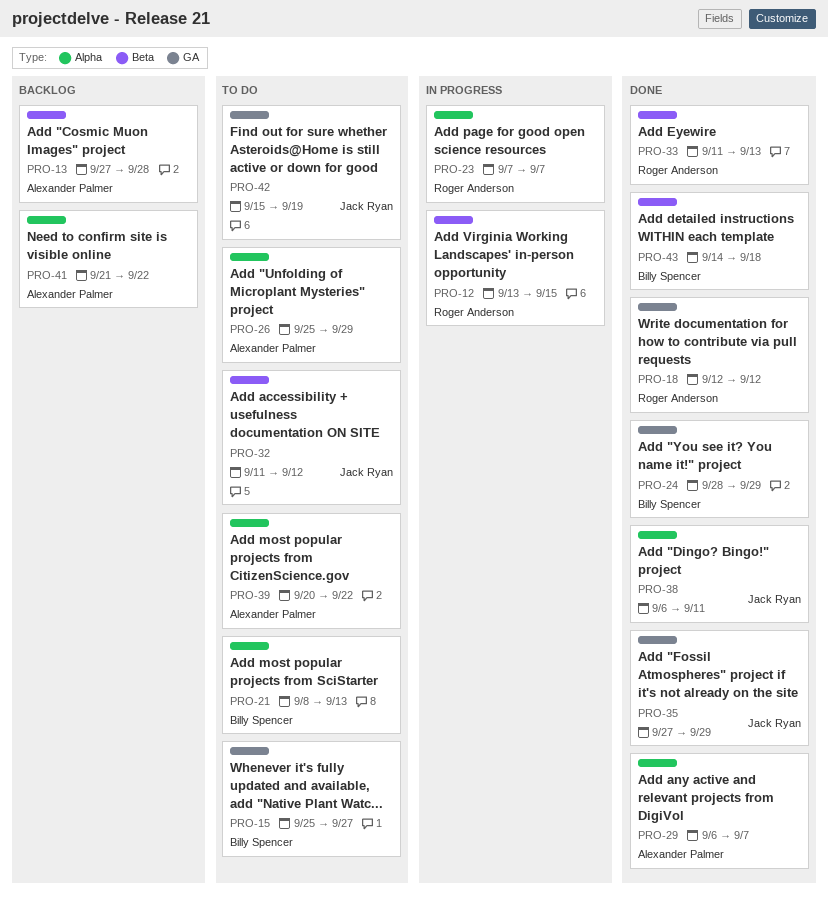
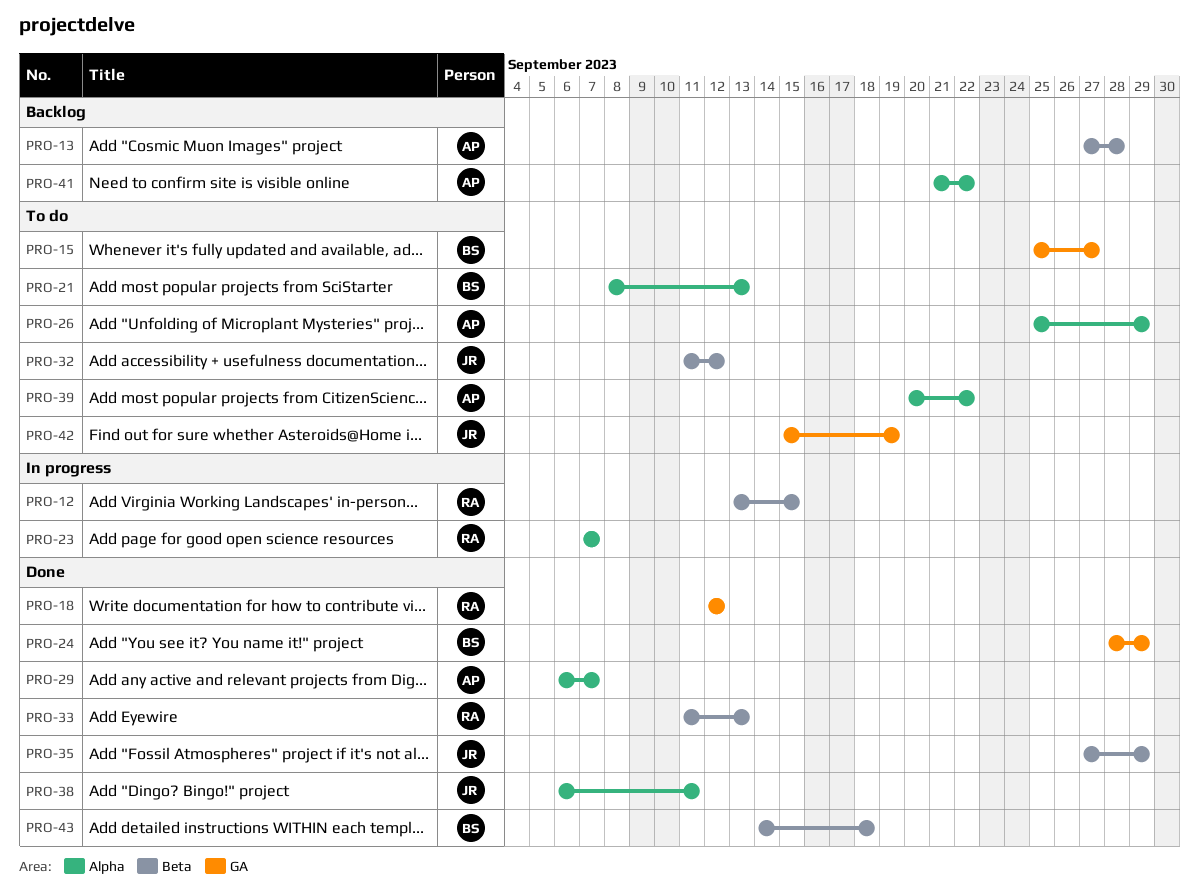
PRO-35, label: GA -> Beta

